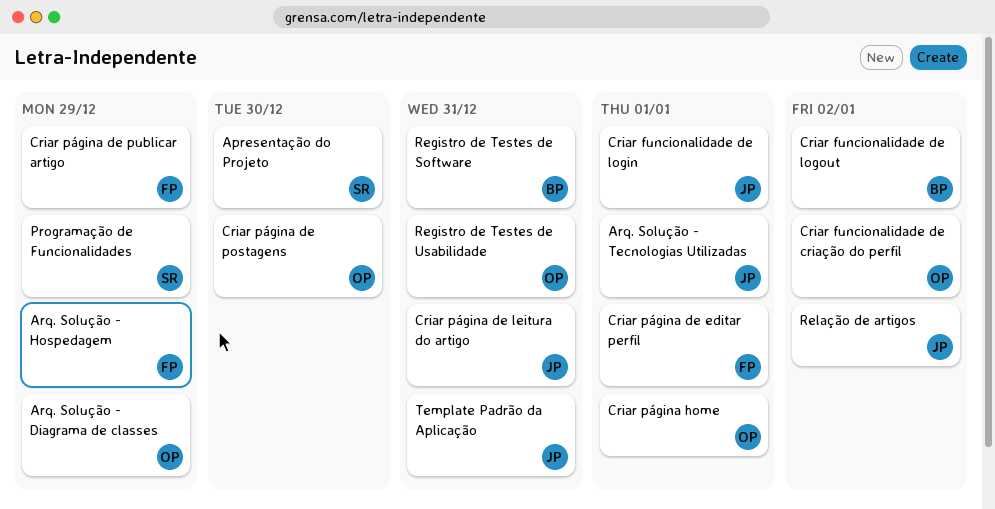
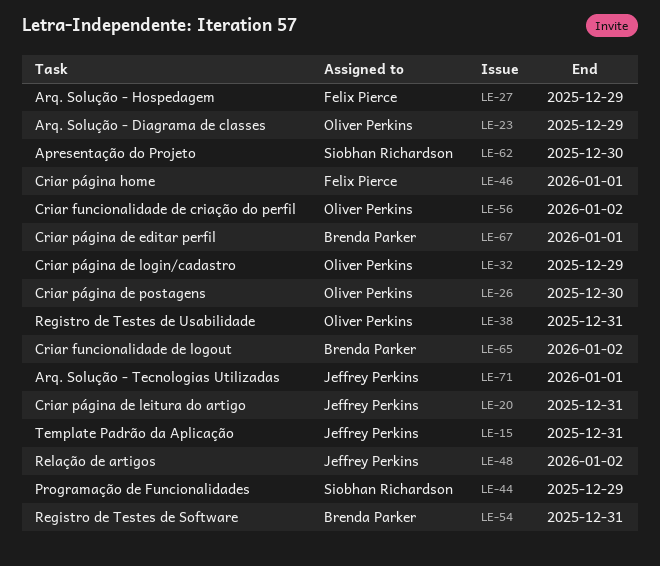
Criar funcionalidade de login: present -> none
Criar página de editar perfil, owner: Felix Pierce -> Brenda Parker
Criar página de login/cadastro: none -> present
Criar página de publicar artigo: present -> none
Criar página home, owner: Oliver Perkins -> Felix Pierce

